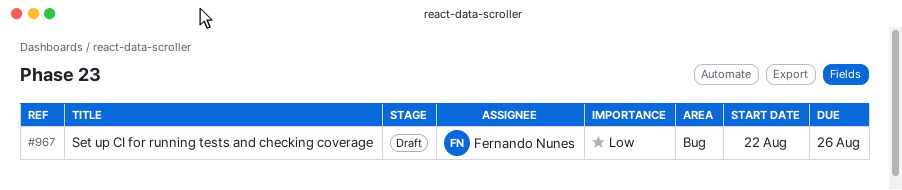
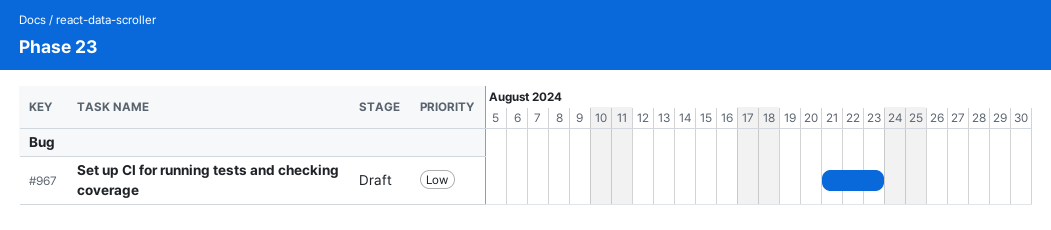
#967, start: Aug 22 -> Aug 21
#967, due: Aug 26 -> Aug 23

